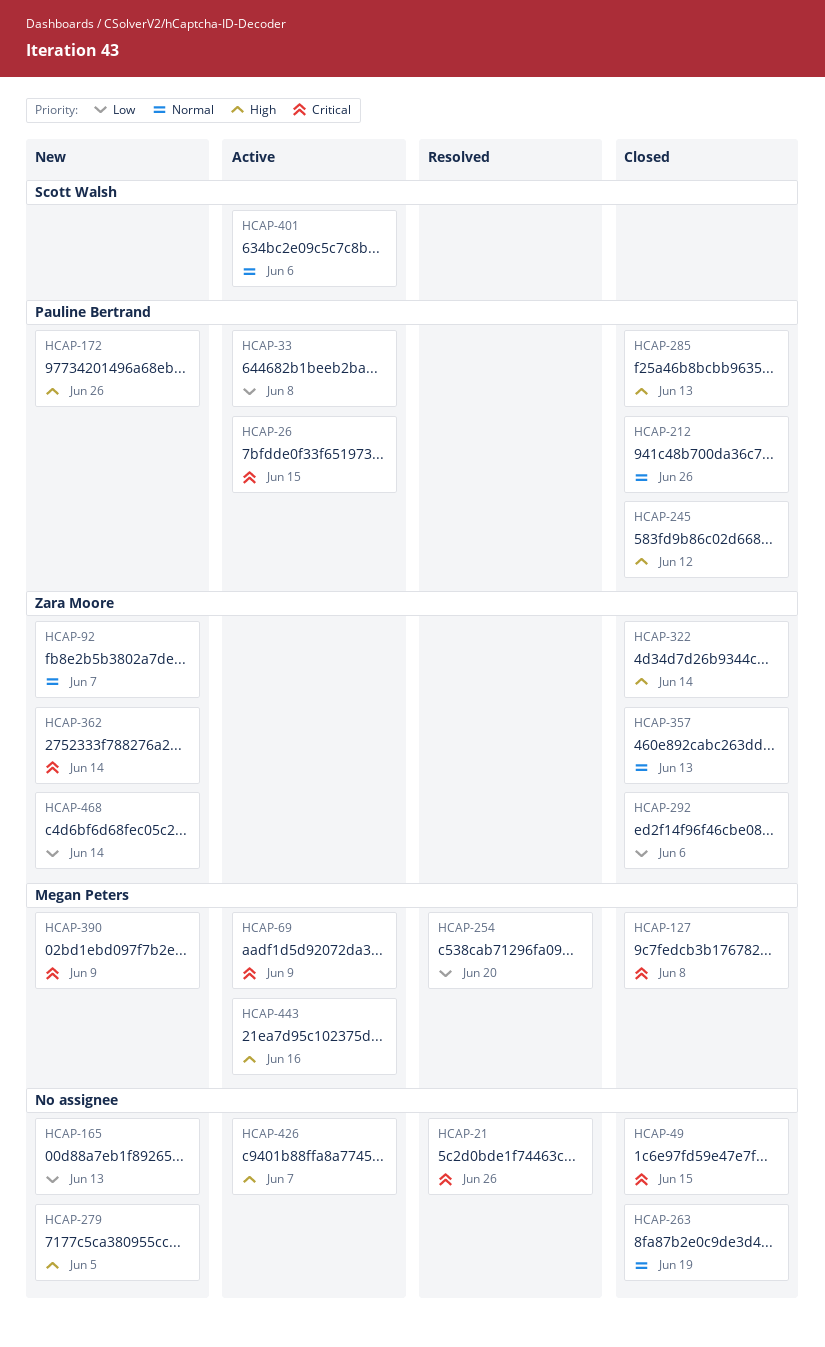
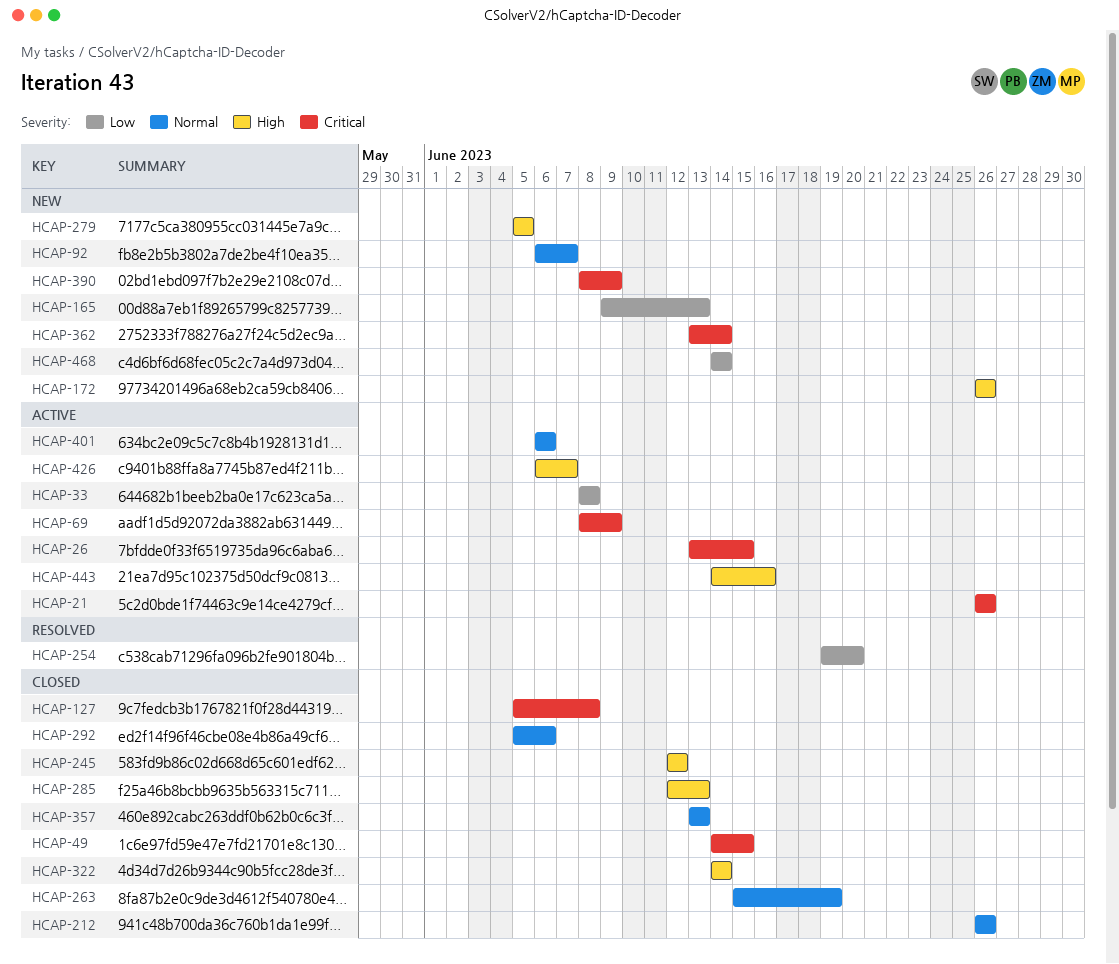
HCAP-21, status: Resolved -> Active
HCAP-292, priority: Low -> Normal

